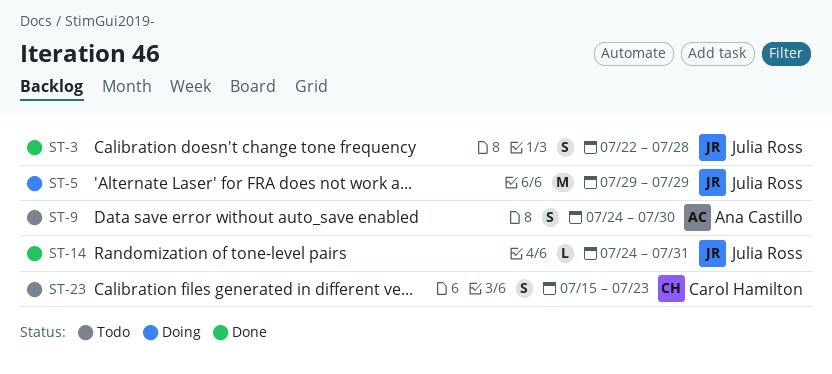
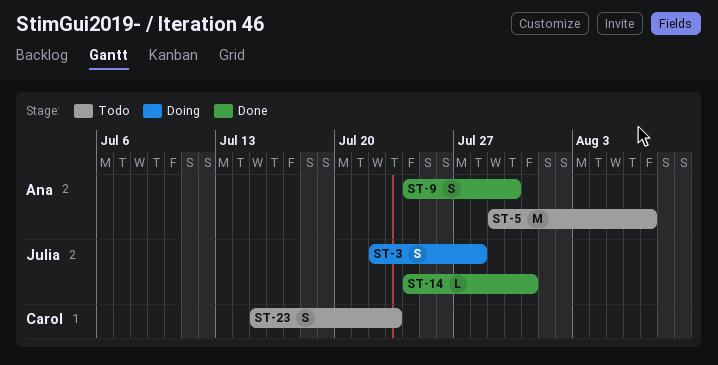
ST-3, status: Done -> Doing
ST-5, status: Doing -> Todo
ST-5, owner: Julia Ross -> Ana Castillo
ST-5, due: Jul 29 -> Aug 7
ST-9, status: Todo -> Done

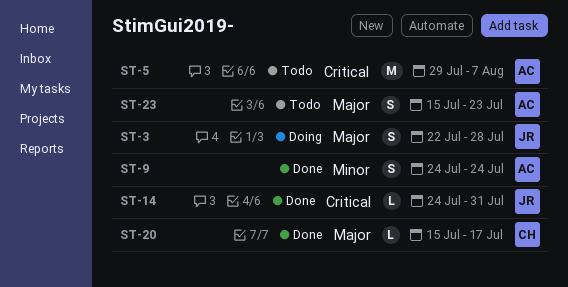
ST-9, due: Jul 30 -> Jul 24
ST-20: none -> present
ST-23, owner: Carol -> Ana

